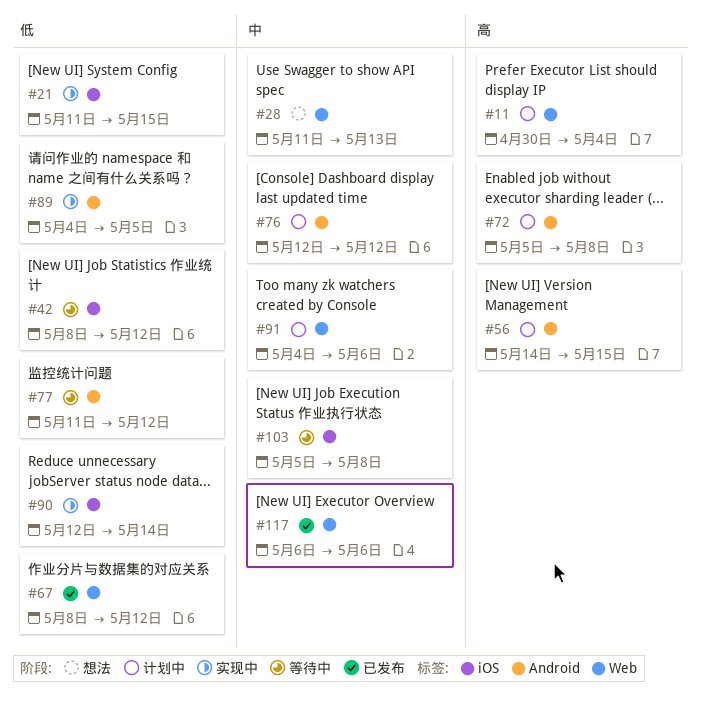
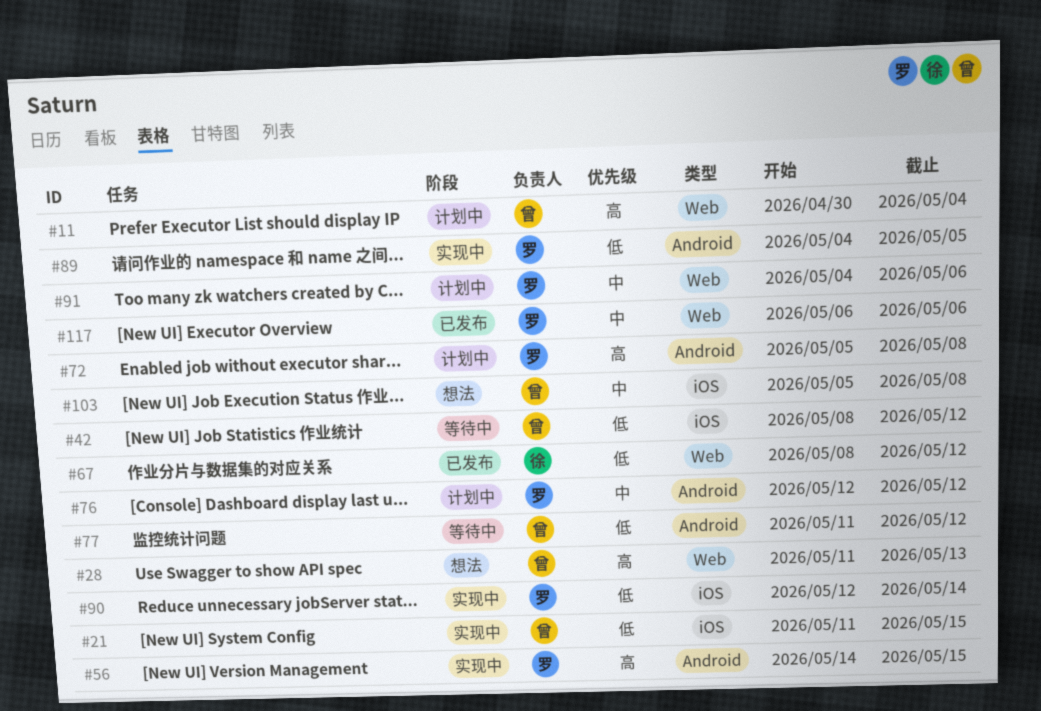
#28, priority: 中 -> 高
#56, status: 计划中 -> 实现中
#103, status: 等待中 -> 想法

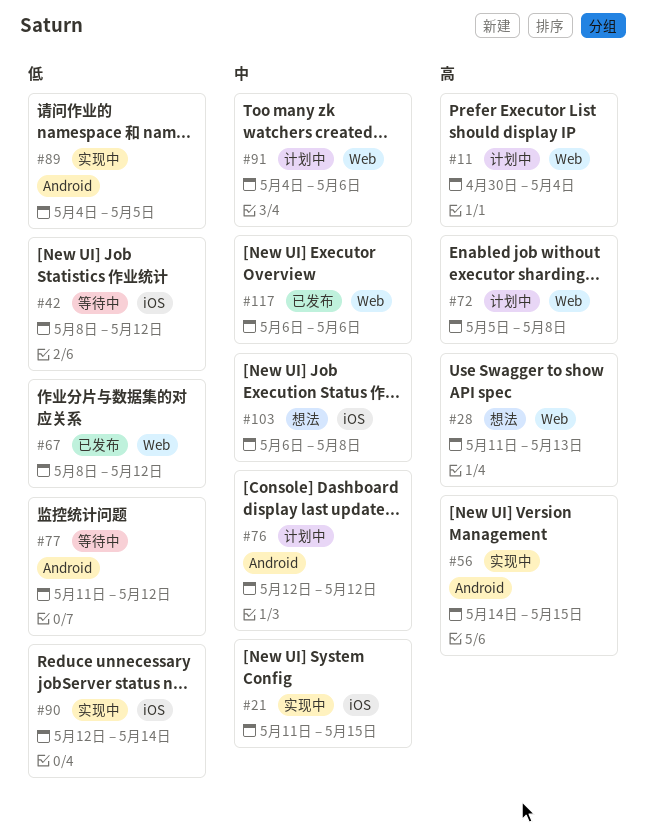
#21, priority: 低 -> 中
#72, label: Android -> Web
#103, start: May 5 -> May 6

